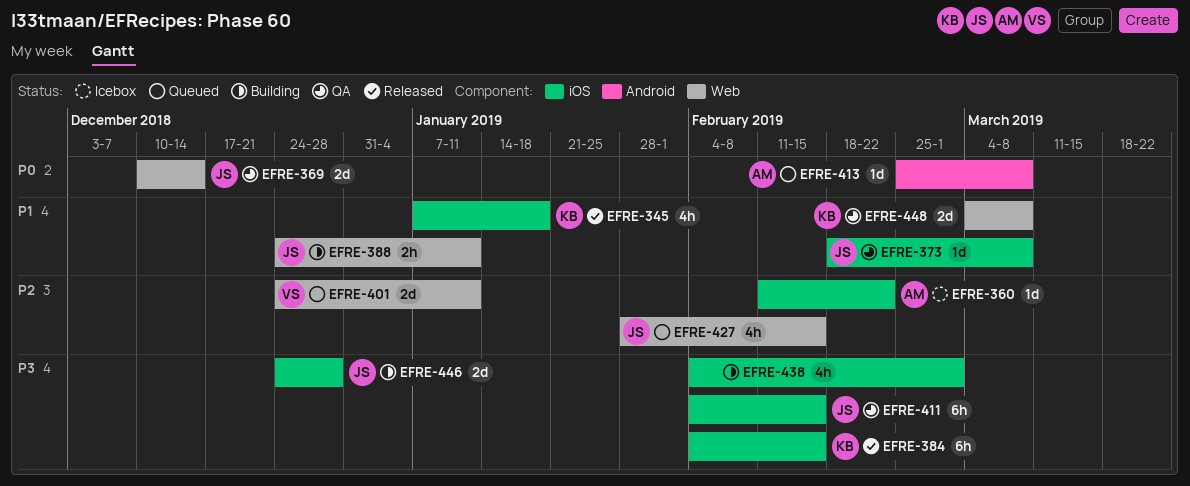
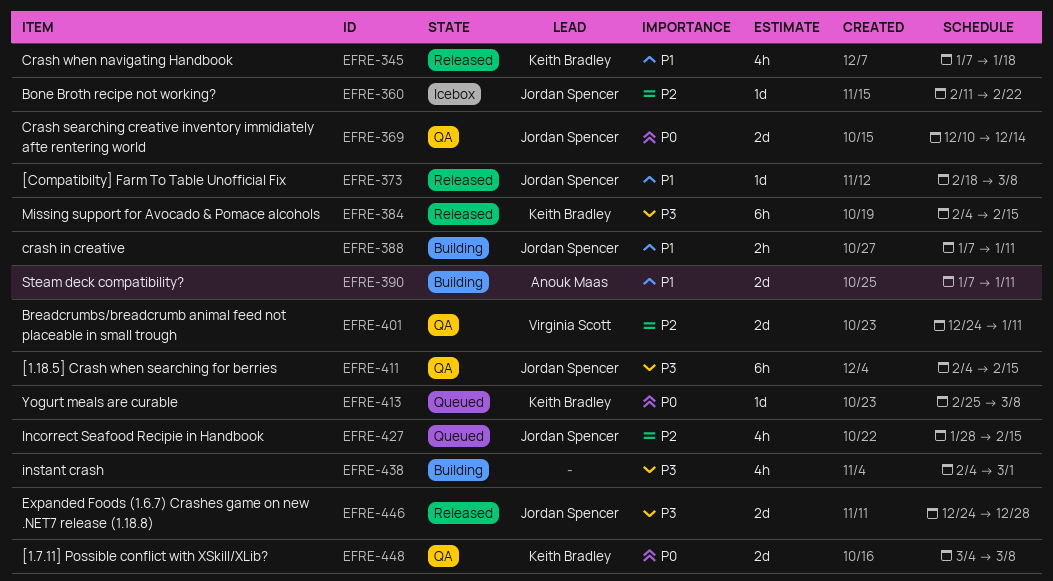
EFRE-360, owner: Anouk Maas -> Jordan Spencer
EFRE-373, status: QA -> Released
EFRE-388, start: Dec 24 -> Jan 7
EFRE-390: none -> present
EFRE-401, status: Queued -> QA
EFRE-413, owner: Anouk Maas -> Keith Bradley
EFRE-446, status: Building -> Released
EFRE-448, priority: P1 -> P0

